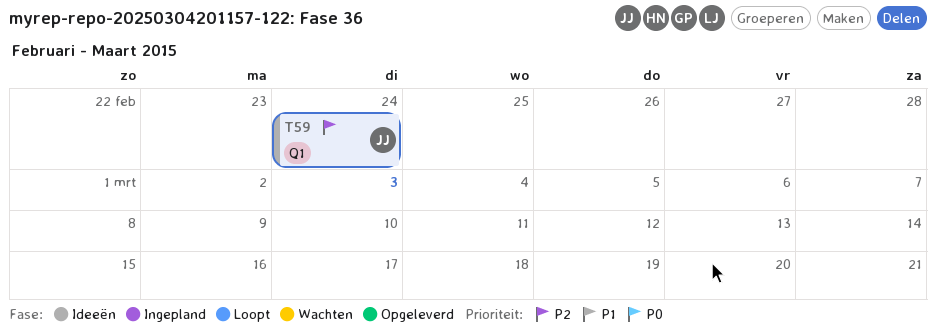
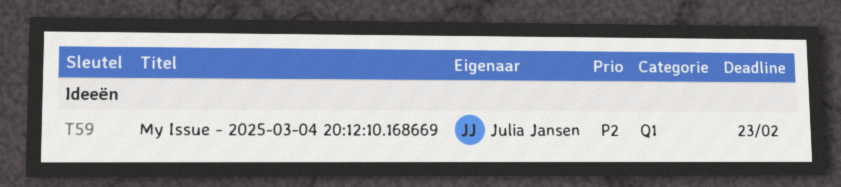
T59, due: Feb 24 -> Feb 23

